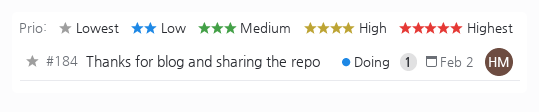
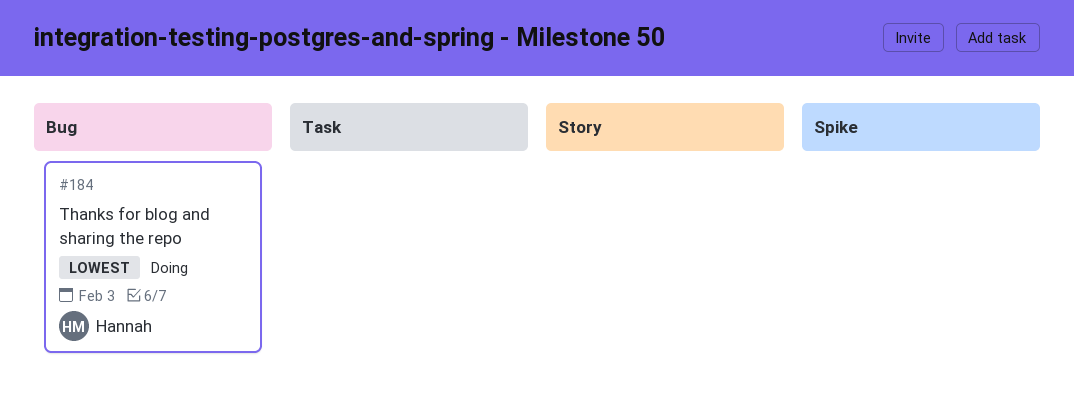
#184, due: Feb 2 -> Feb 3

